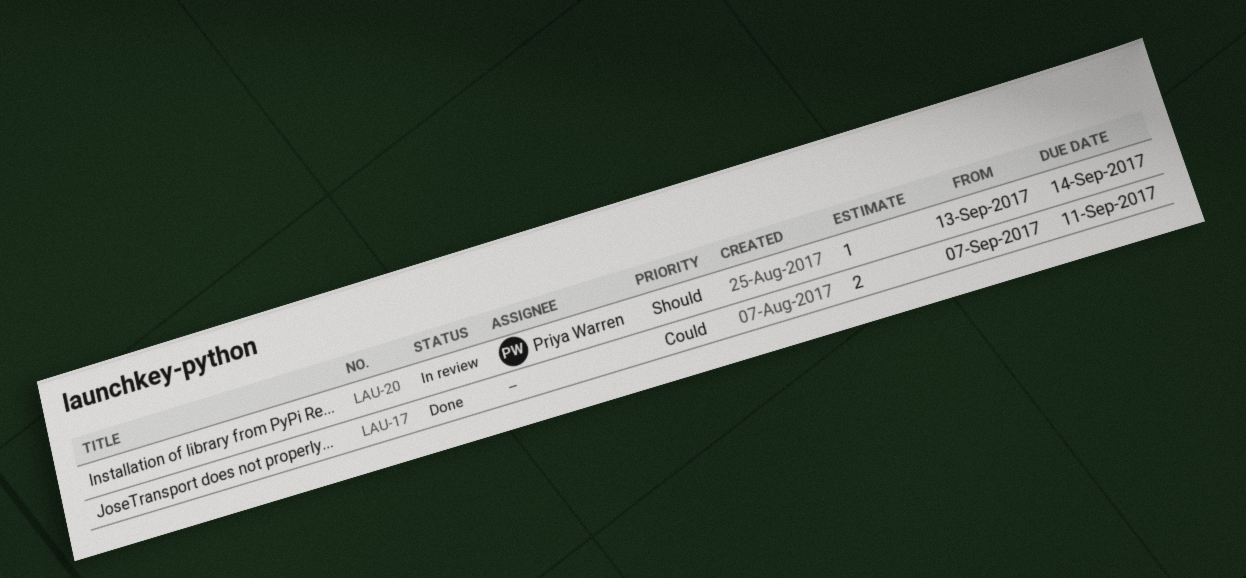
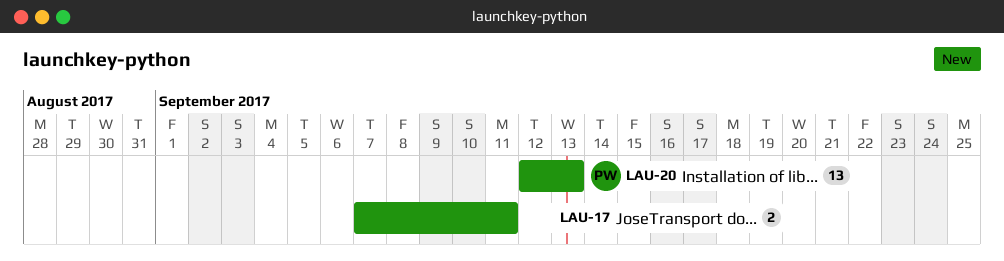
LAU-20, estimate: 1 -> 13
LAU-20, start: Sep 13 -> Sep 12
LAU-20, due: Sep 14 -> Sep 13

